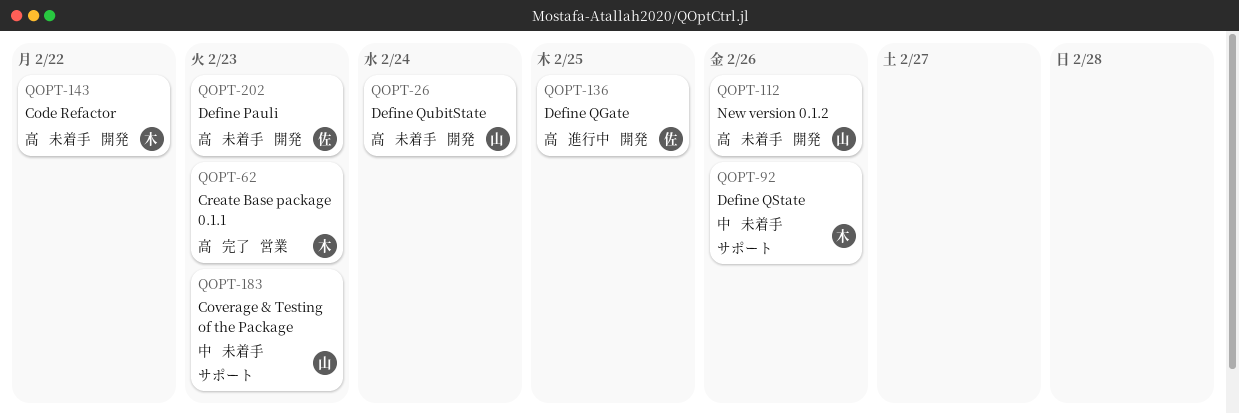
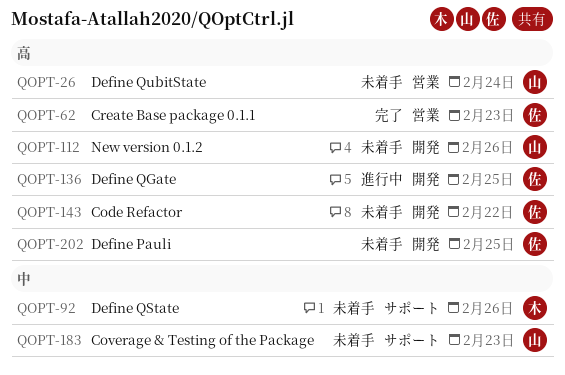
QOPT-26, label: 開発 -> 営業
QOPT-62, owner: 木 -> 佐
QOPT-143, owner: 木 -> 佐
QOPT-202, due: Feb 23 -> Feb 25

